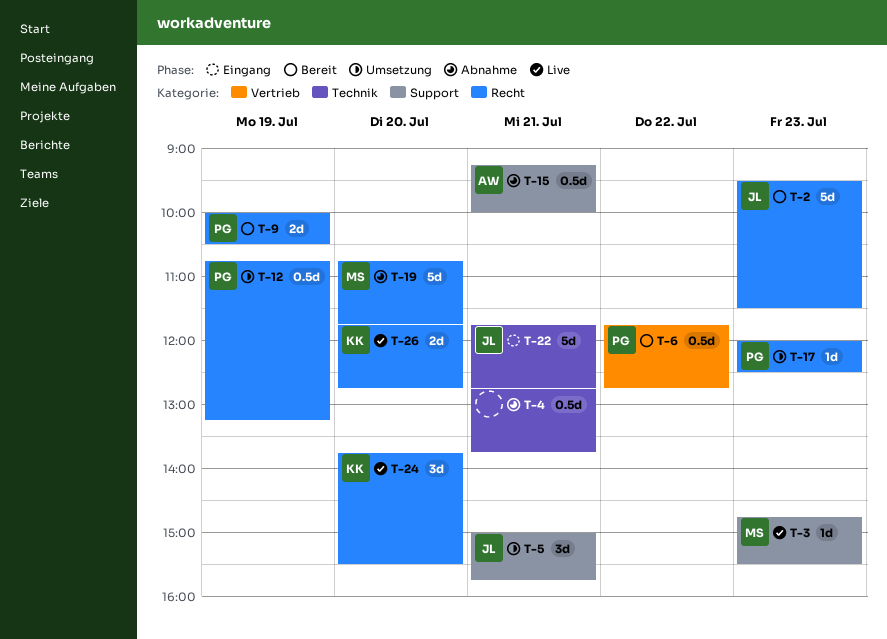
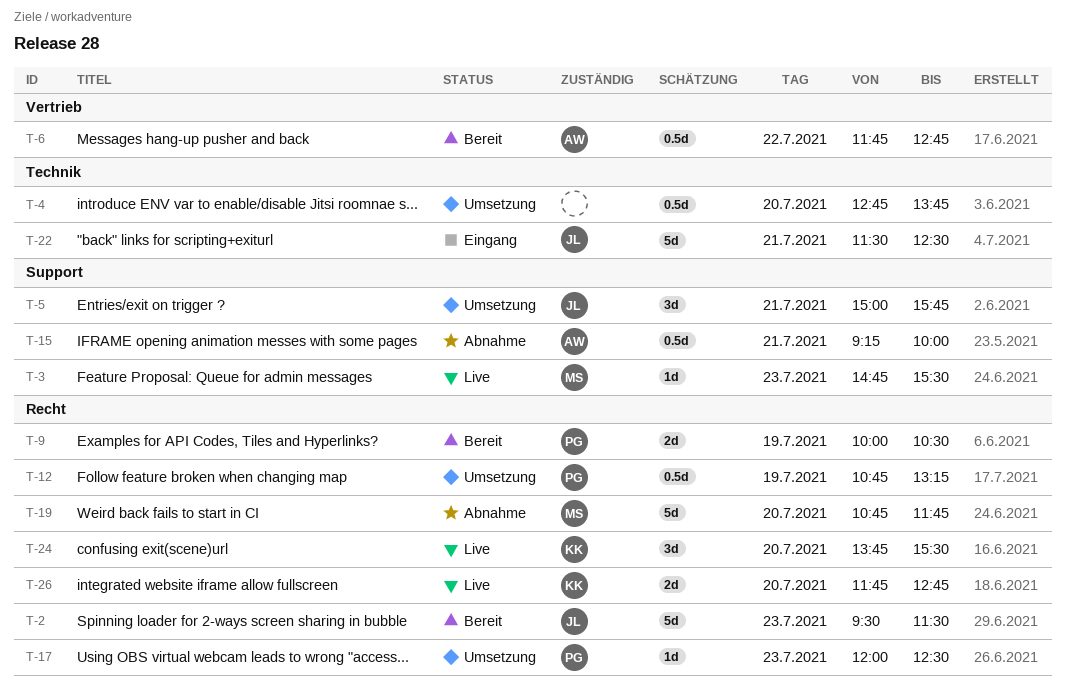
T-4, status: Abnahme -> Umsetzung
T-4, day: Jul 21 -> Jul 20
T-6, owner: PG -> AW
T-22, begins: 11:45 -> 11:30
T-22, ends: 12:45 -> 12:30

